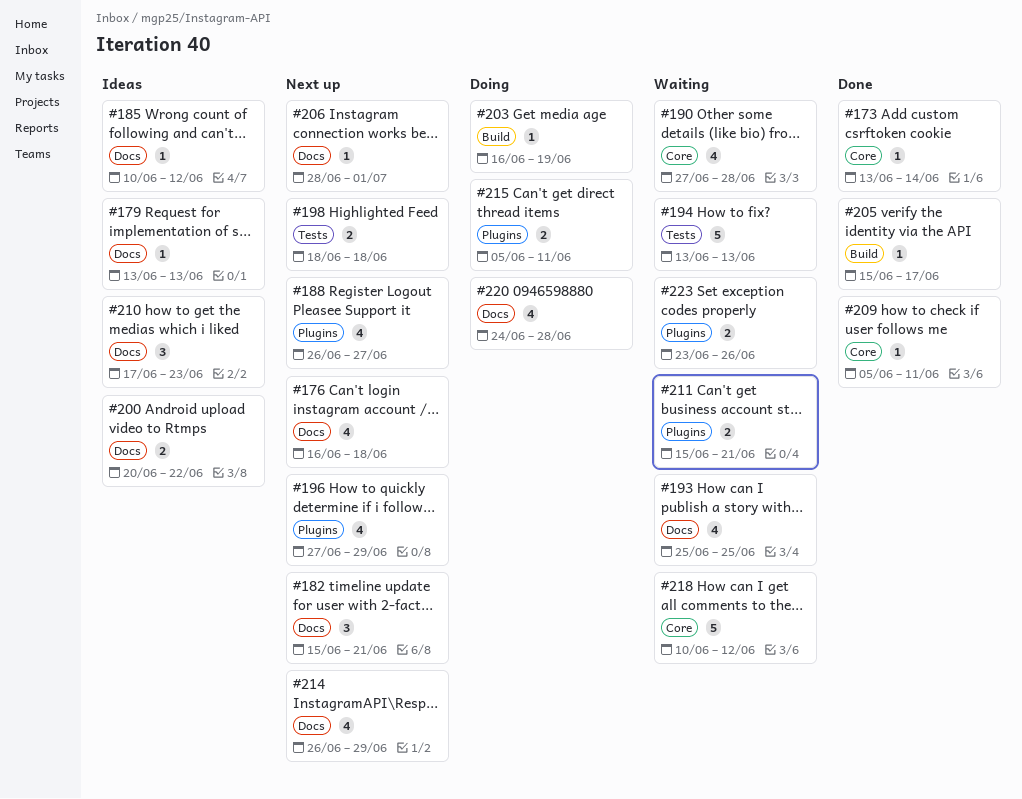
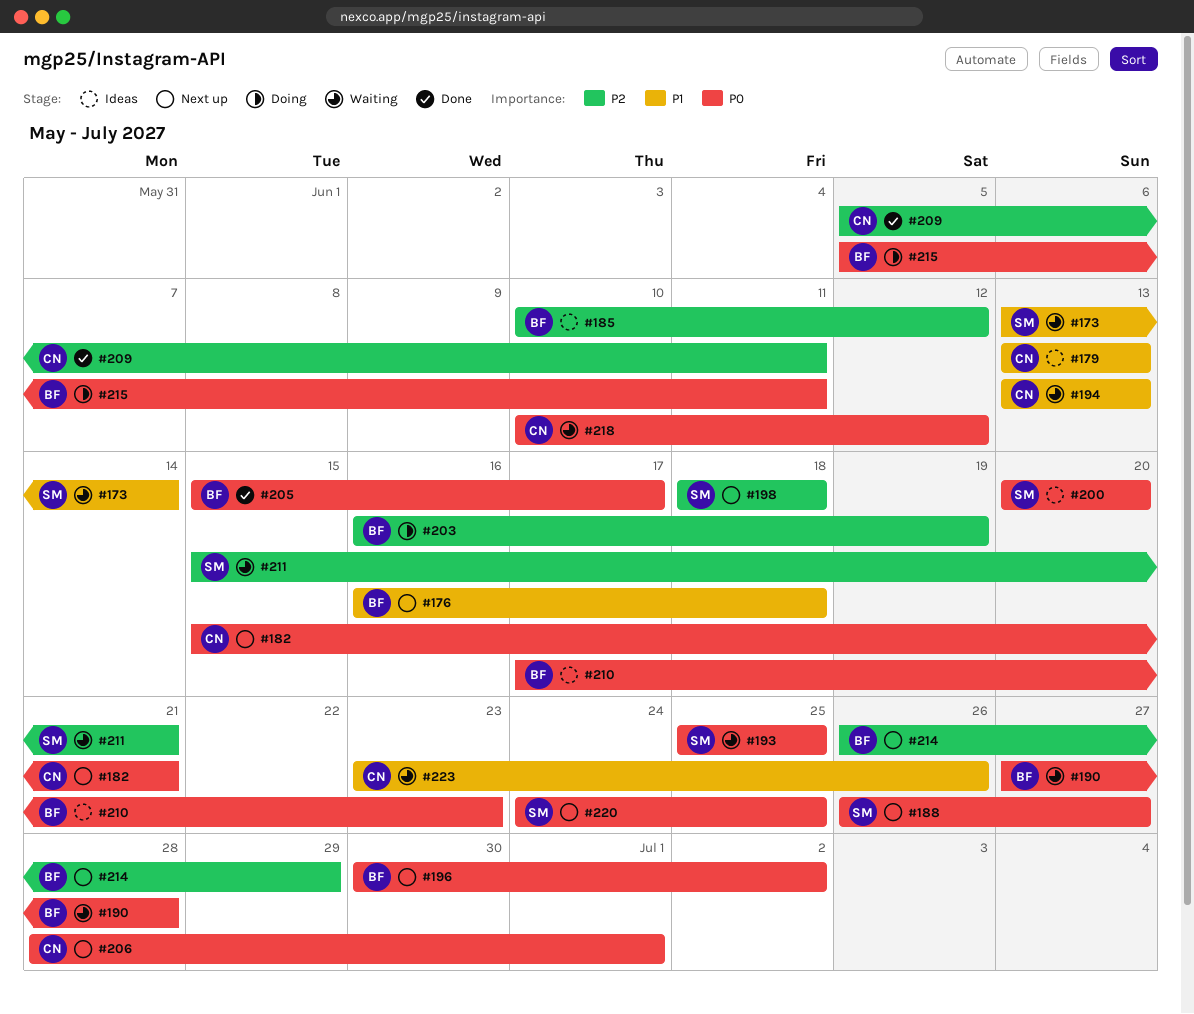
#173, status: Done -> Waiting
#196, start: Jun 27 -> Jun 30
#196, due: Jun 29 -> Jul 2
#200, due: Jun 22 -> Jun 20
#220, status: Doing -> Next up
#220, due: Jun 28 -> Jun 25

